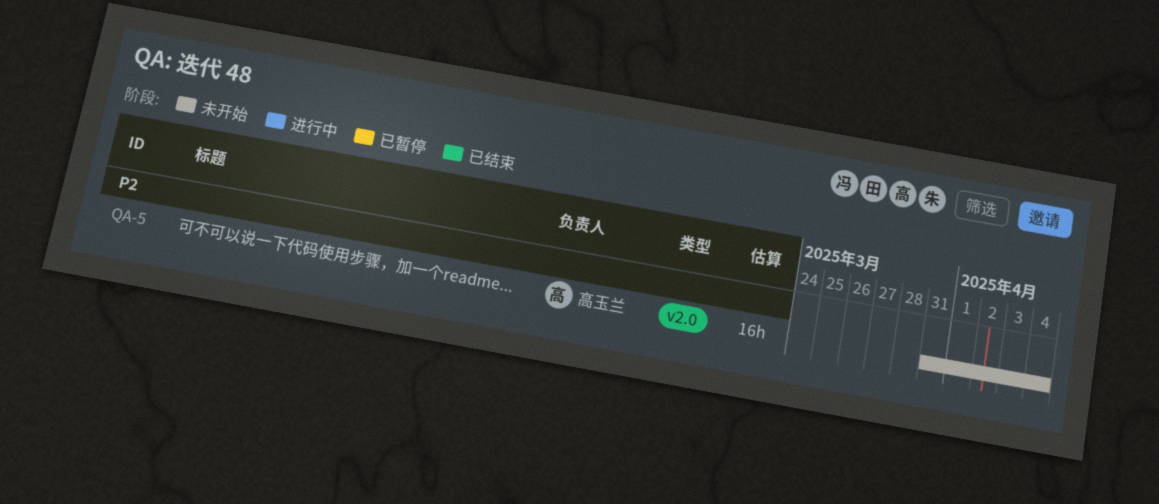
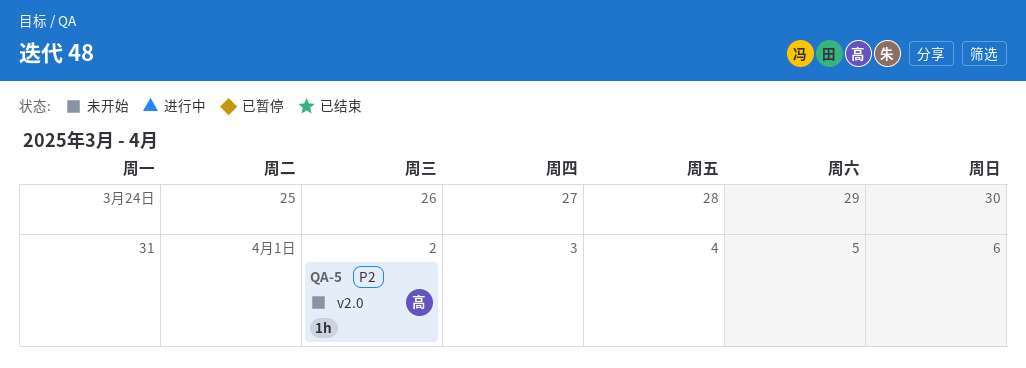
QA-5, estimate: 16h -> 1h
QA-5, due: Apr 4 -> Apr 2

